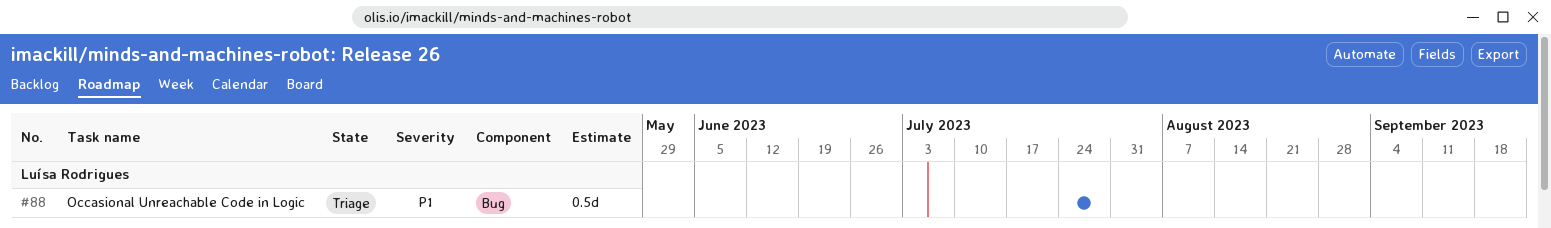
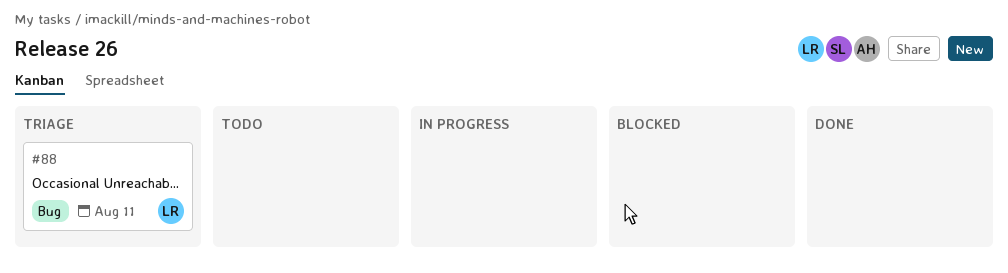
#88, due: Jul 28 -> Aug 11

